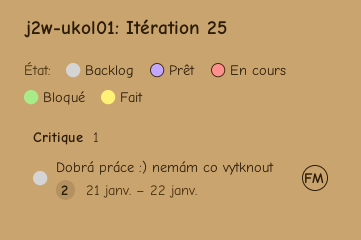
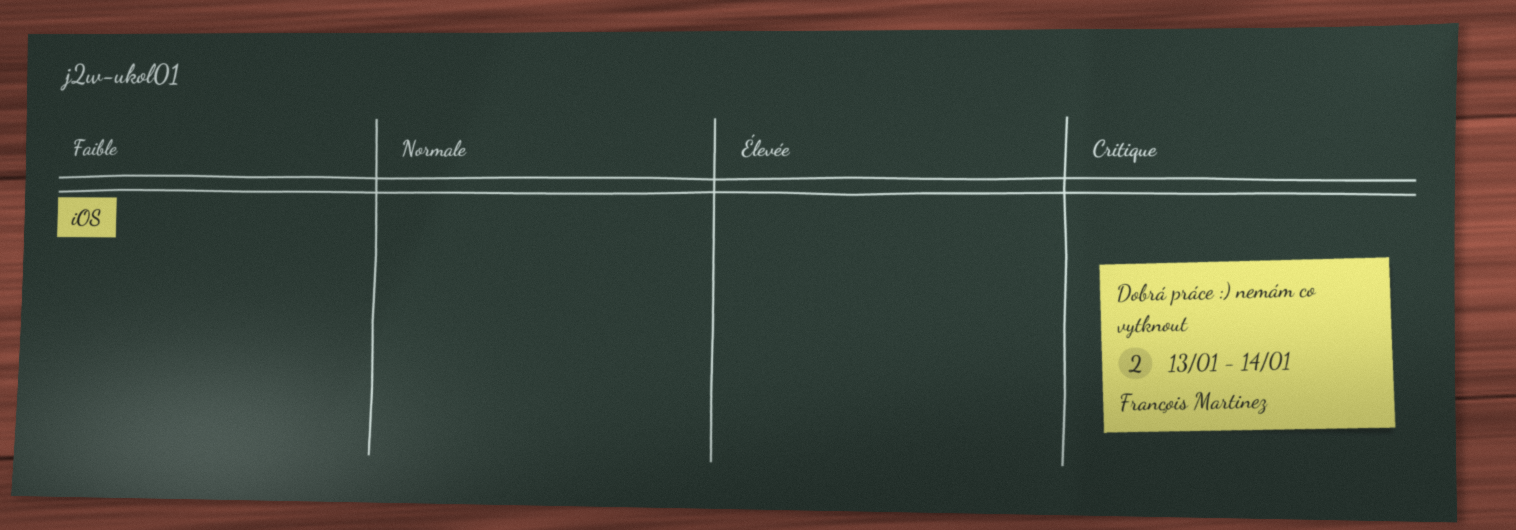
Dobrá práce :) nemám co vytknout, start: Jan 21 -> Jan 13
Dobrá práce :) nemám co vytknout, due: Jan 22 -> Jan 14

